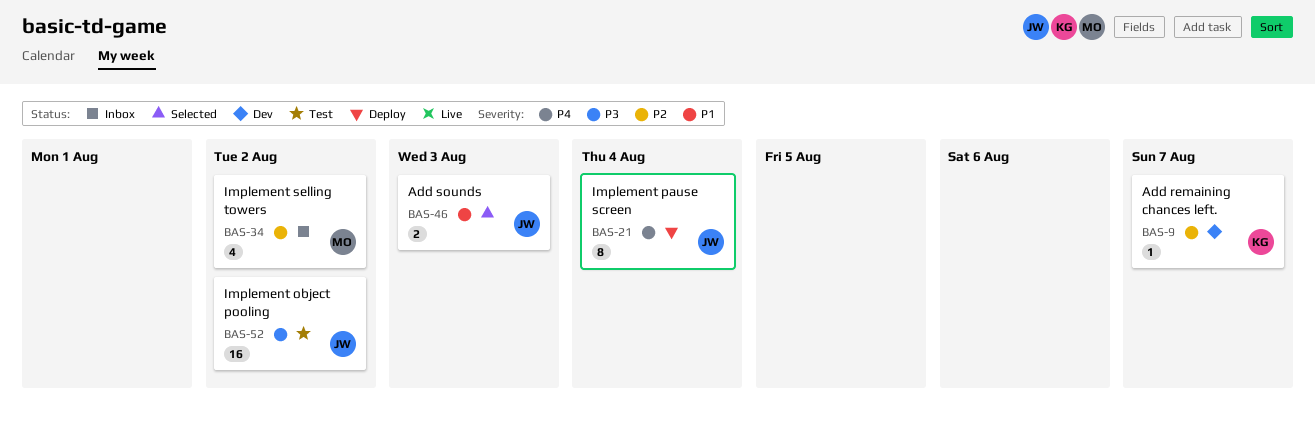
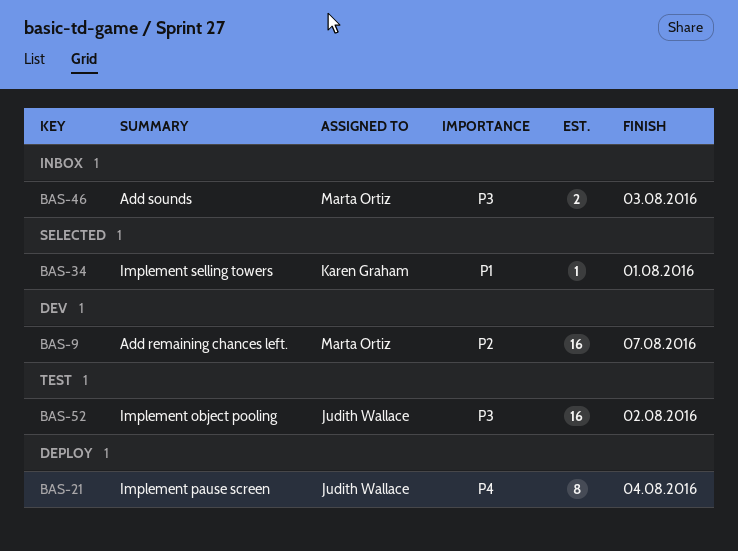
BAS-9, owner: Karen Graham -> Marta Ortiz
BAS-9, estimate: 1 -> 16
BAS-34, status: Inbox -> Selected
BAS-34, owner: Marta Ortiz -> Karen Graham
BAS-34, priority: P2 -> P1
BAS-34, estimate: 4 -> 1
BAS-34, due: Aug 2 -> Aug 1
BAS-46, status: Selected -> Inbox
BAS-46, owner: Judith Wallace -> Marta Ortiz
BAS-46, priority: P1 -> P3

